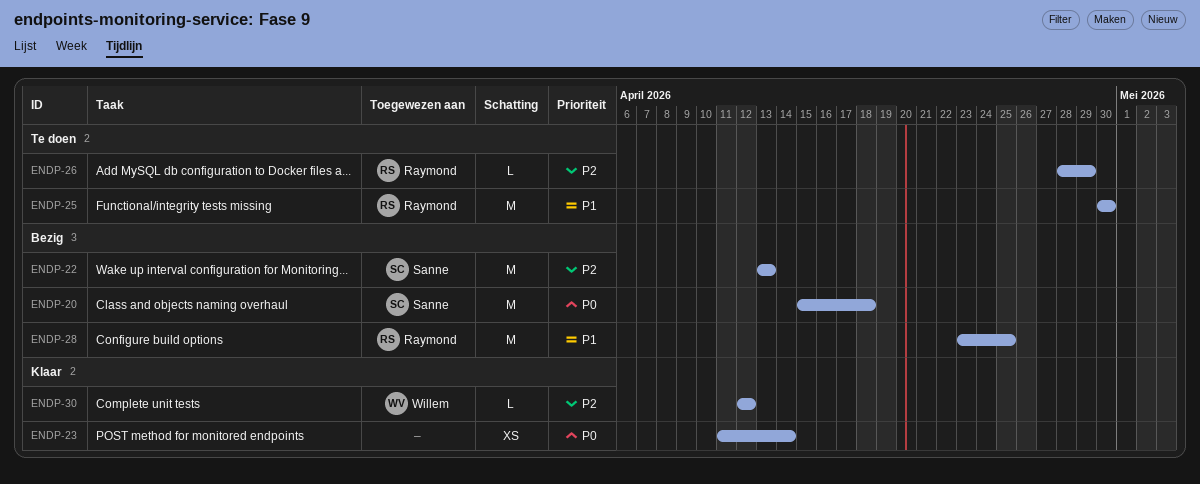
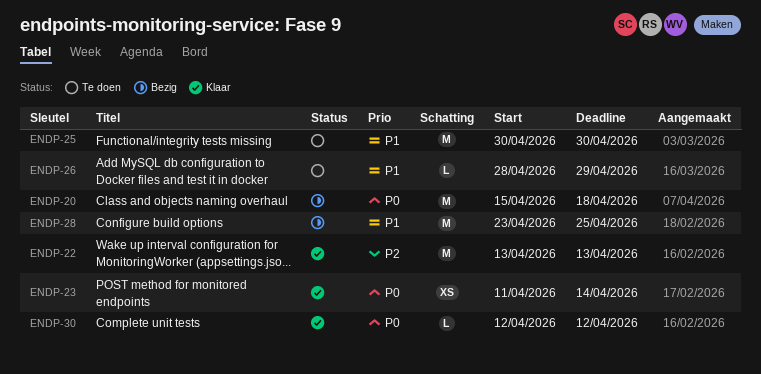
ENDP-22, status: Bezig -> Klaar
ENDP-26, priority: P2 -> P1
ENDP-30, priority: P2 -> P0

